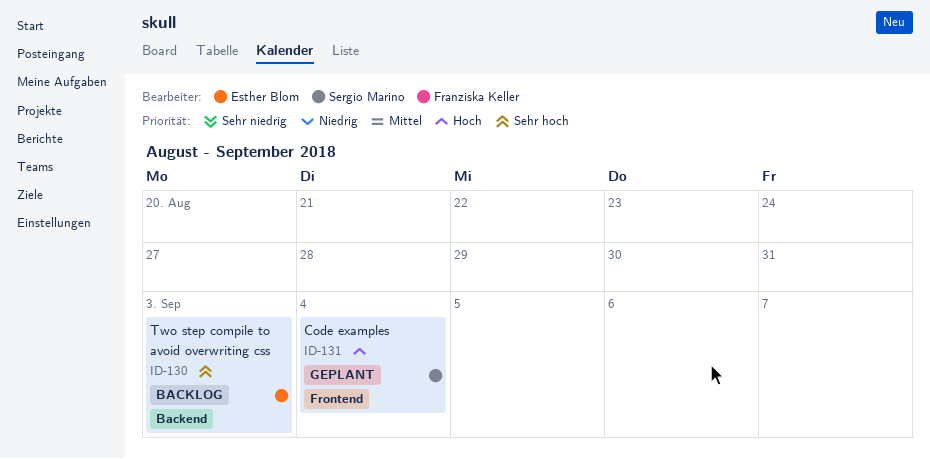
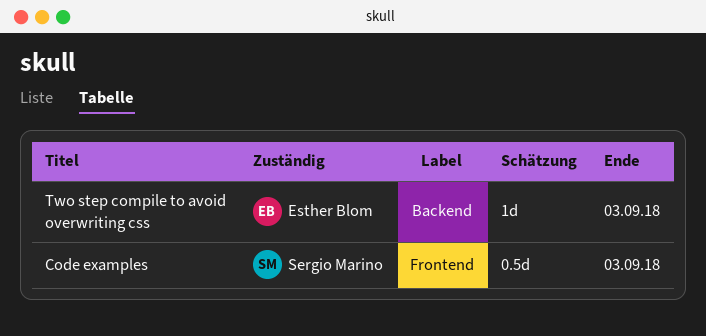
Code examples, due: Sep 4 -> Sep 3

